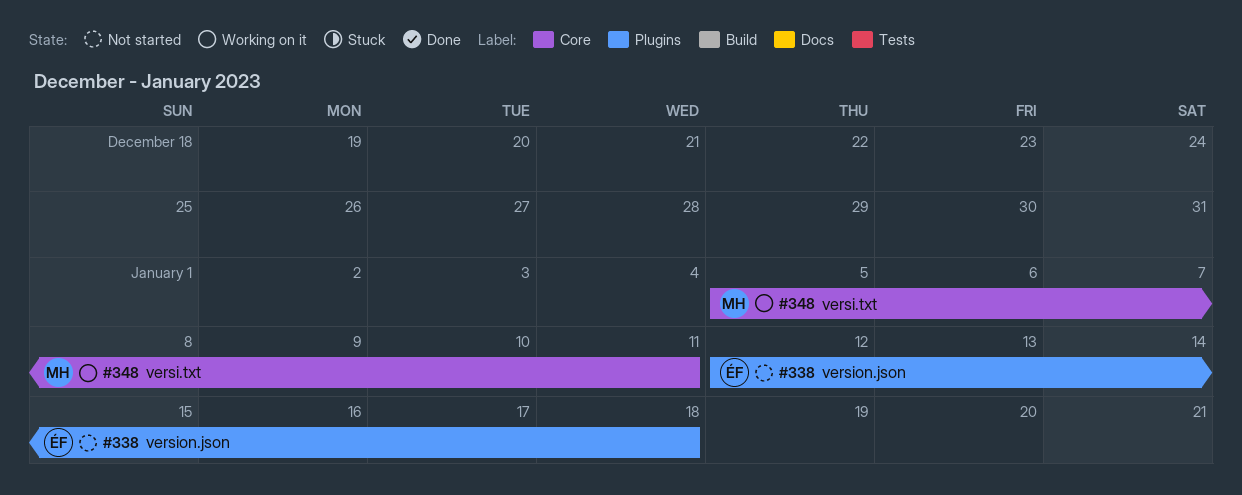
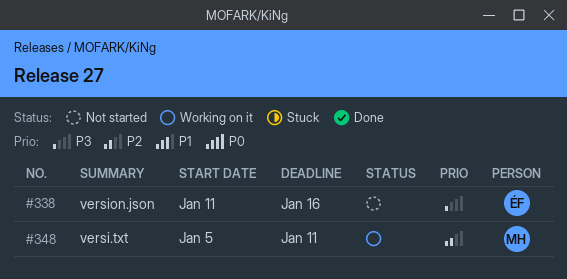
#338, start: Jan 12 -> Jan 11
#338, due: Jan 18 -> Jan 16

